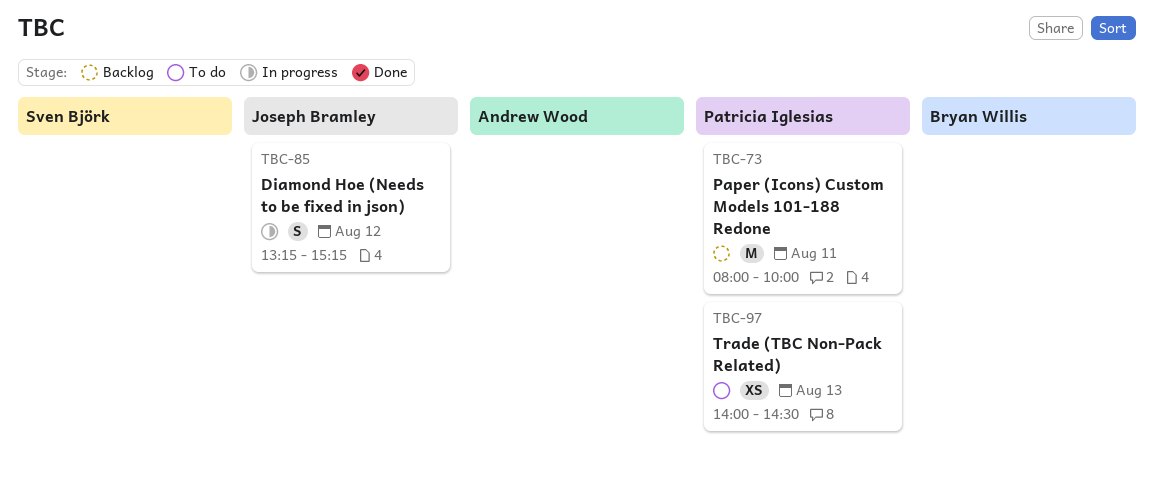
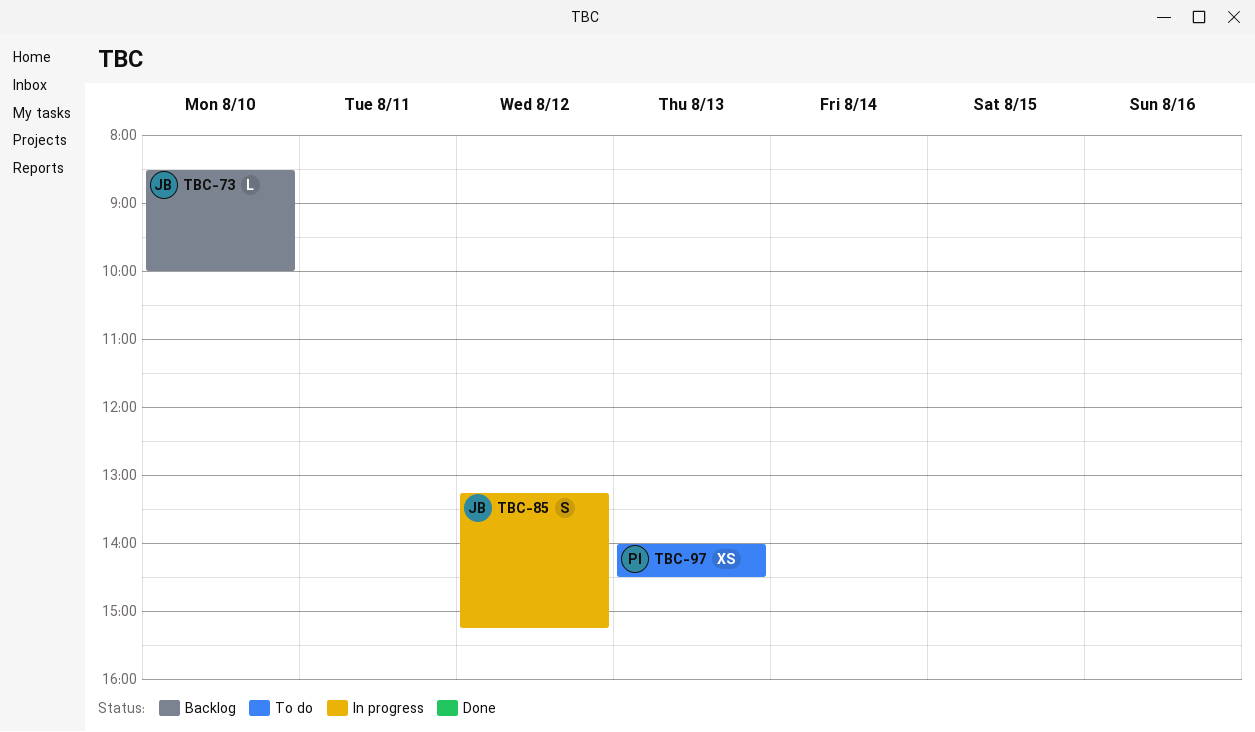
TBC-73, owner: Patricia Iglesias -> Joseph Bramley
TBC-73, estimate: M -> L
TBC-73, day: Aug 11 -> Aug 10
TBC-73, begins: 08:00 -> 08:30

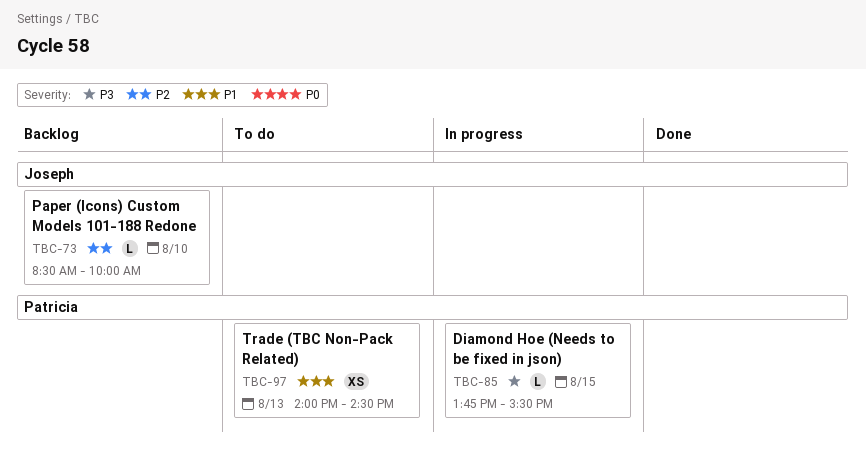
TBC-85, owner: Joseph -> Patricia
TBC-85, estimate: S -> L
TBC-85, day: Aug 12 -> Aug 15
TBC-85, begins: 13:15 -> 13:45
TBC-85, ends: 15:15 -> 15:30

